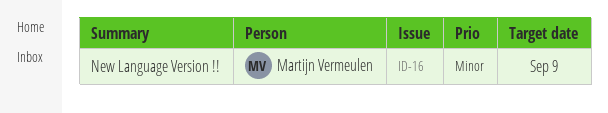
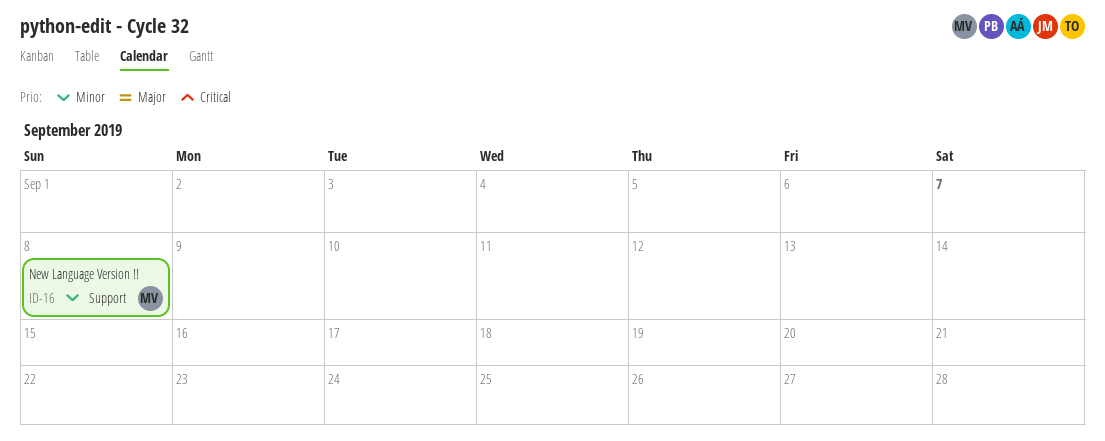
ID-16, due: Sep 9 -> Sep 8

